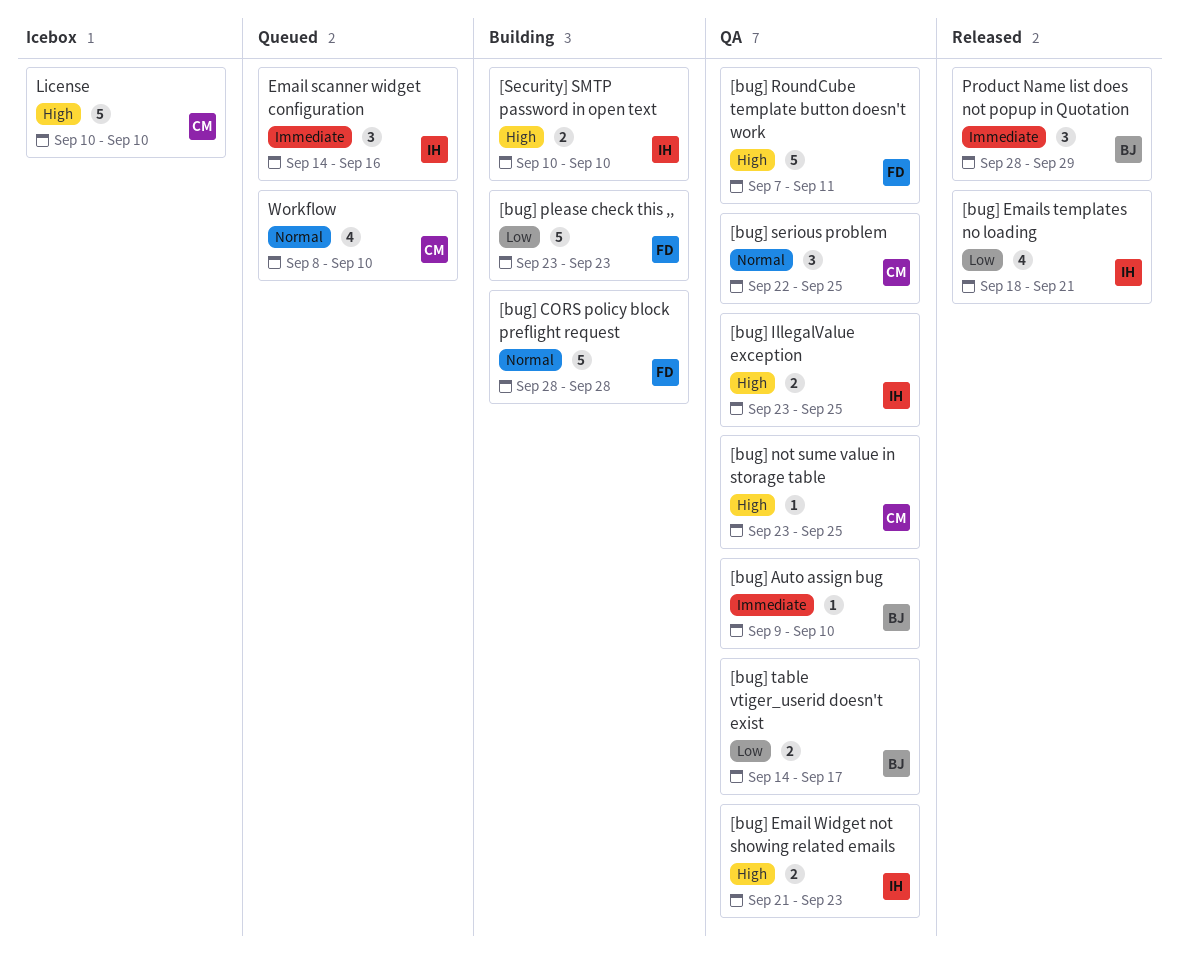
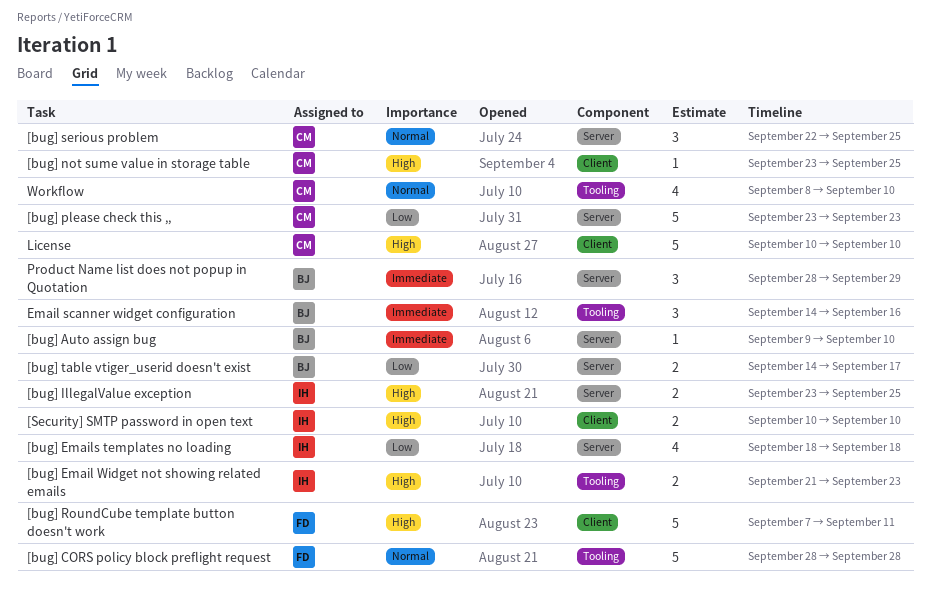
[bug] Emails templates no loading, due: Sep 21 -> Sep 18
[bug] please check this ,,, owner: FD -> CM
Email scanner widget configuration, owner: IH -> BJ

